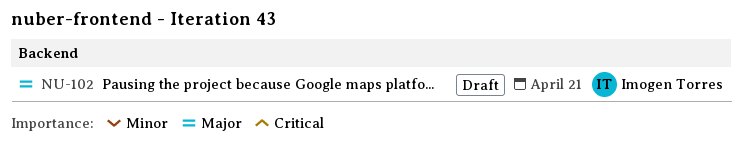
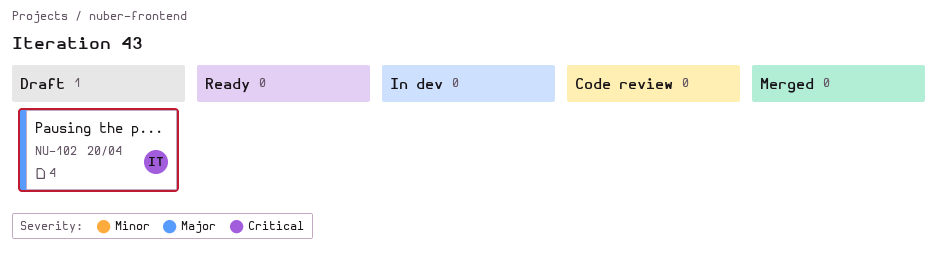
NU-102, due: Apr 21 -> Apr 20

